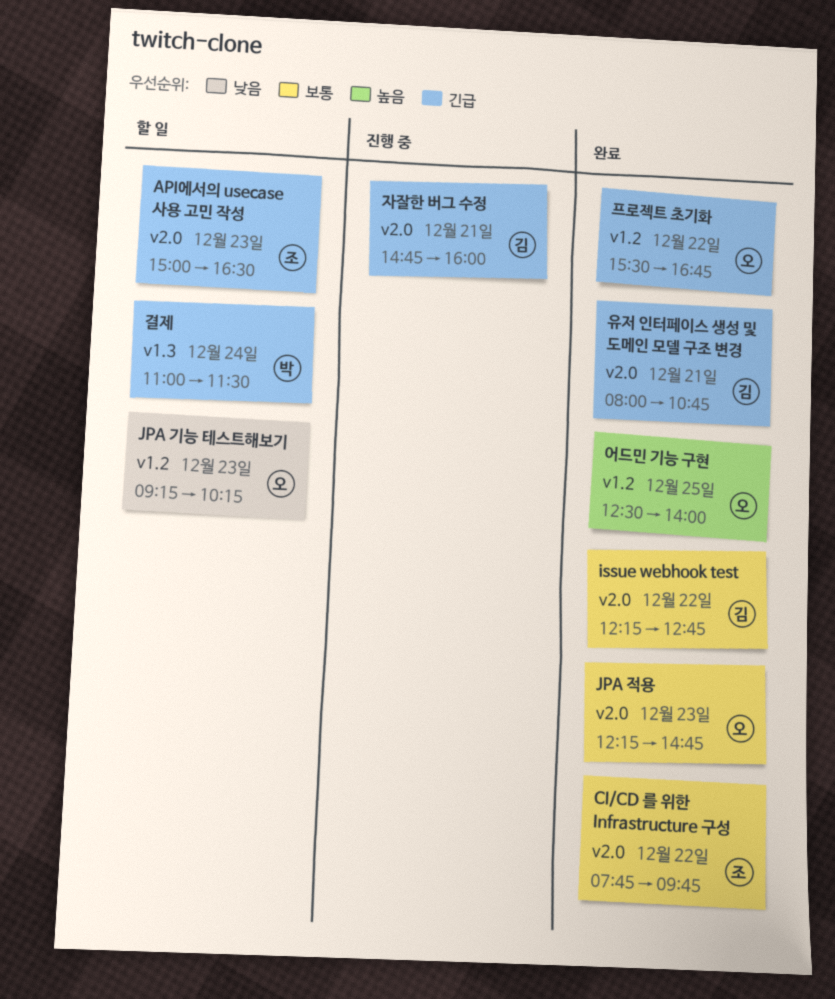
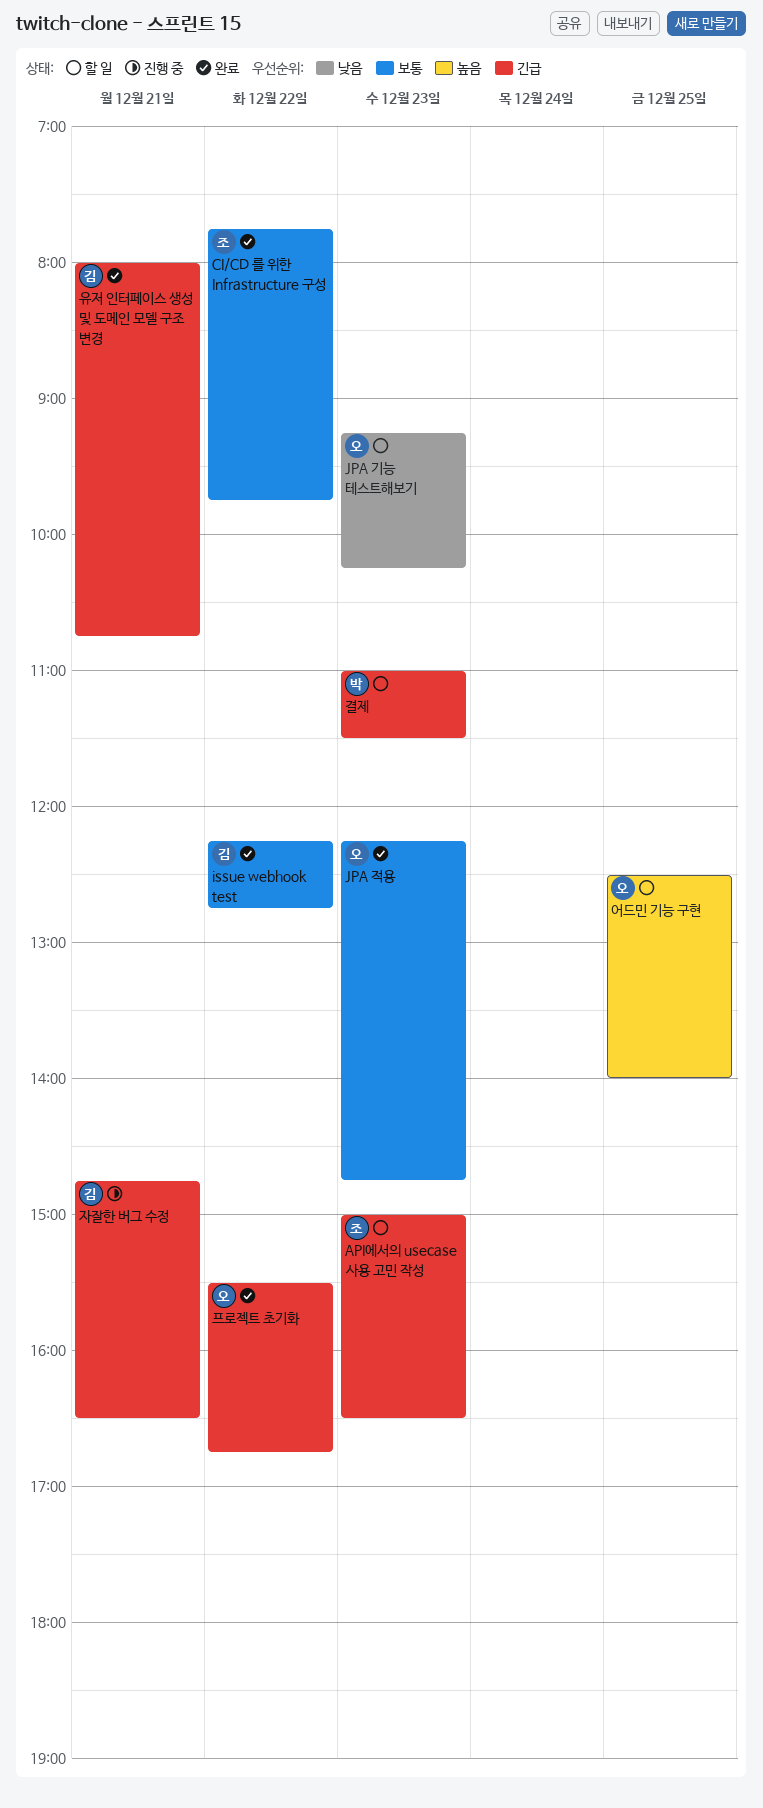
결제, day: Dec 24 -> Dec 23
어드민 기능 구현, status: 완료 -> 할 일
자잘한 버그 수정, ends: 16:00 -> 16:30

